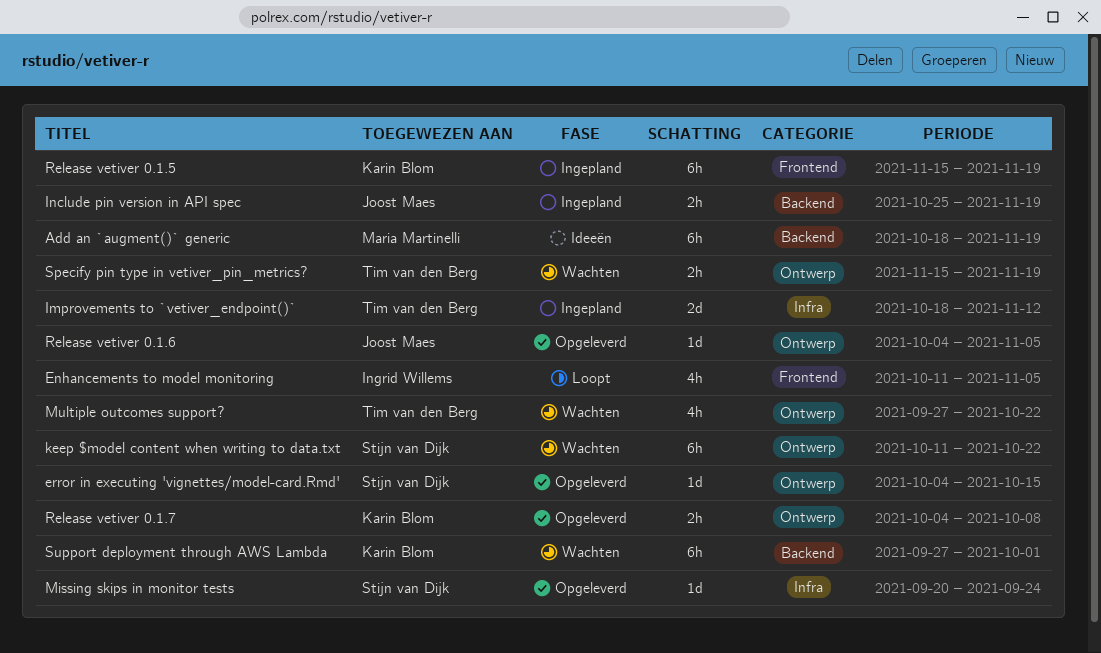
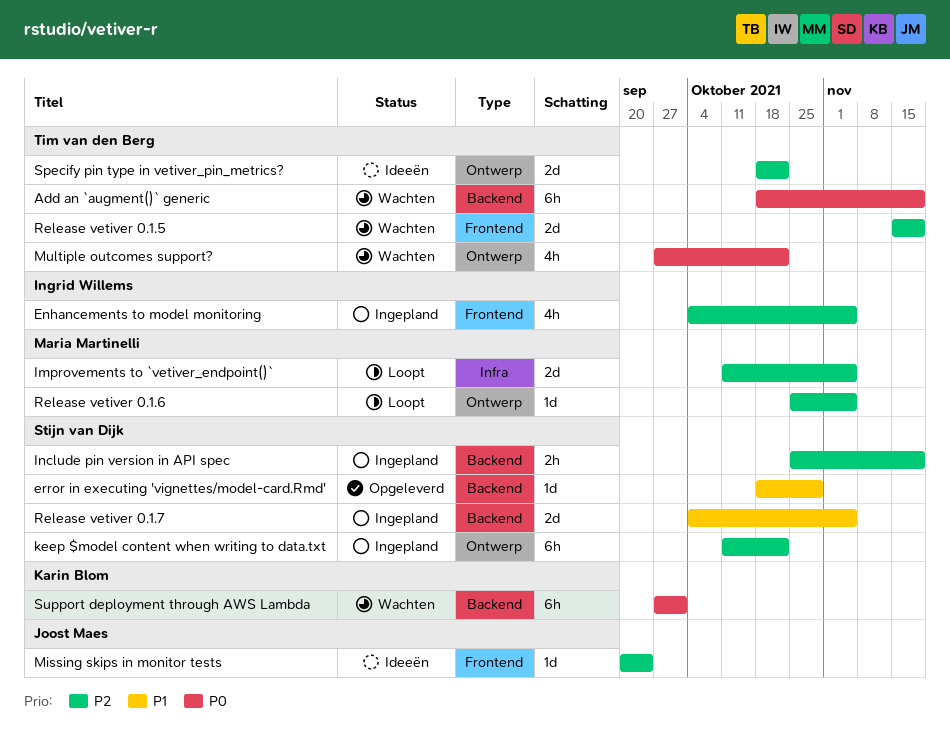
Add an `augment()` generic, status: Ideeën -> Wachten
Add an `augment()` generic, owner: Maria Martinelli -> Tim van den Berg
Enhancements to model monitoring, status: Loopt -> Ingepland
Enhancements to model monitoring, start: Oct 11 -> Oct 4
error in executing 'vignettes/model-card.Rmd', label: Ontwerp -> Backend
error in executing 'vignettes/model-card.Rmd', start: Oct 4 -> Oct 18
error in executing 'vignettes/model-card.Rmd', due: Oct 15 -> Oct 29
Improvements to `vetiver_endpoint()`, status: Ingepland -> Loopt
Improvements to `vetiver_endpoint()`, owner: Tim van den Berg -> Maria Martinelli
Improvements to `vetiver_endpoint()`, start: Oct 18 -> Oct 11
Improvements to `vetiver_endpoint()`, due: Nov 12 -> Nov 5
Include pin version in API spec, owner: Joost Maes -> Stijn van Dijk
keep $model content when writing to data.txt, status: Wachten -> Ingepland
Missing skips in monitor tests, status: Opgeleverd -> Ideeën
Missing skips in monitor tests, owner: Stijn van Dijk -> Joost Maes
Missing skips in monitor tests, label: Infra -> Frontend
Release vetiver 0.1.5, status: Ingepland -> Wachten
Release vetiver 0.1.5, owner: Karin Blom -> Tim van den Berg
Release vetiver 0.1.5, estimate: 6h -> 2d
Release vetiver 0.1.6, status: Opgeleverd -> Loopt
Release vetiver 0.1.6, owner: Joost Maes -> Maria Martinelli
Release vetiver 0.1.6, start: Oct 4 -> Oct 25
Release vetiver 0.1.7, status: Opgeleverd -> Ingepland
Release vetiver 0.1.7, owner: Karin Blom -> Stijn van Dijk
Release vetiver 0.1.7, label: Ontwerp -> Backend
Release vetiver 0.1.7, estimate: 2h -> 2d
Release vetiver 0.1.7, due: Oct 8 -> Nov 5
Specify pin type in vetiver_pin_metrics?, status: Wachten -> Ideeën
Specify pin type in vetiver_pin_metrics?, estimate: 2h -> 2d
Specify pin type in vetiver_pin_metrics?, start: Nov 15 -> Oct 18
Specify pin type in vetiver_pin_metrics?, due: Nov 19 -> Oct 22

